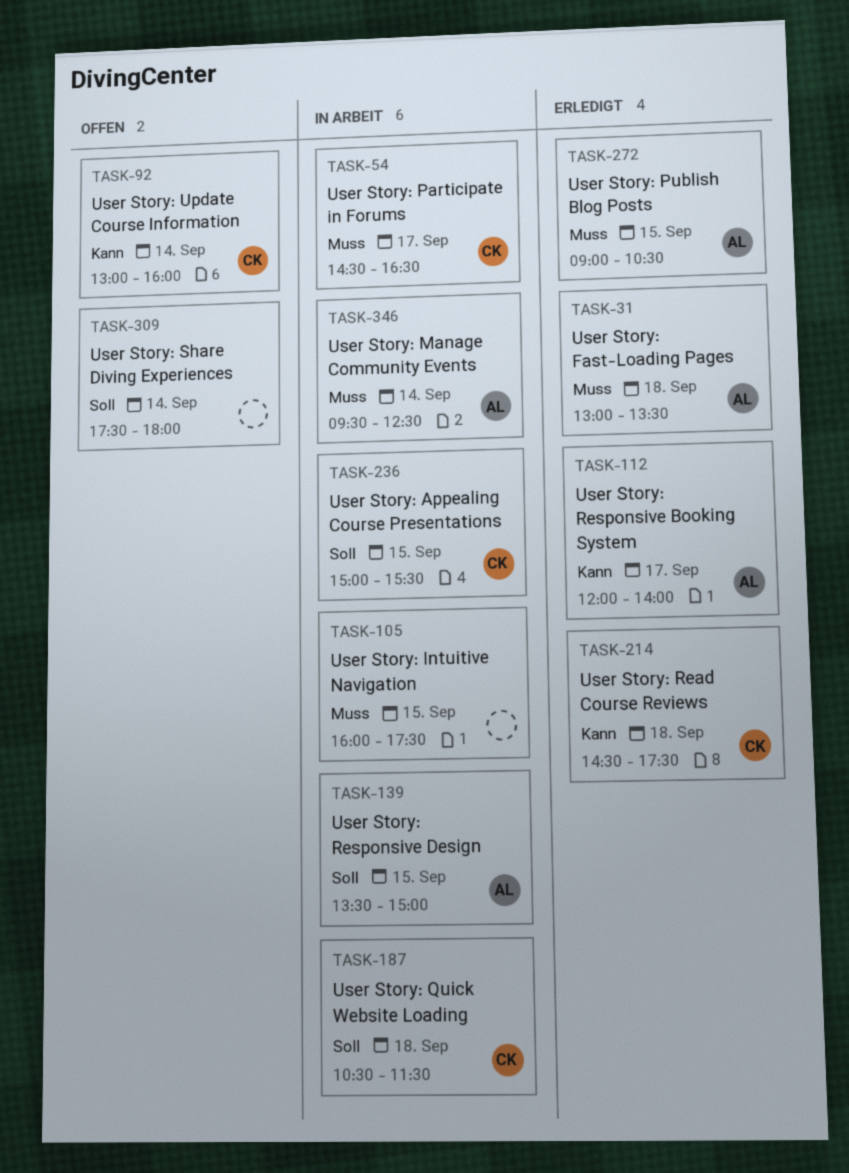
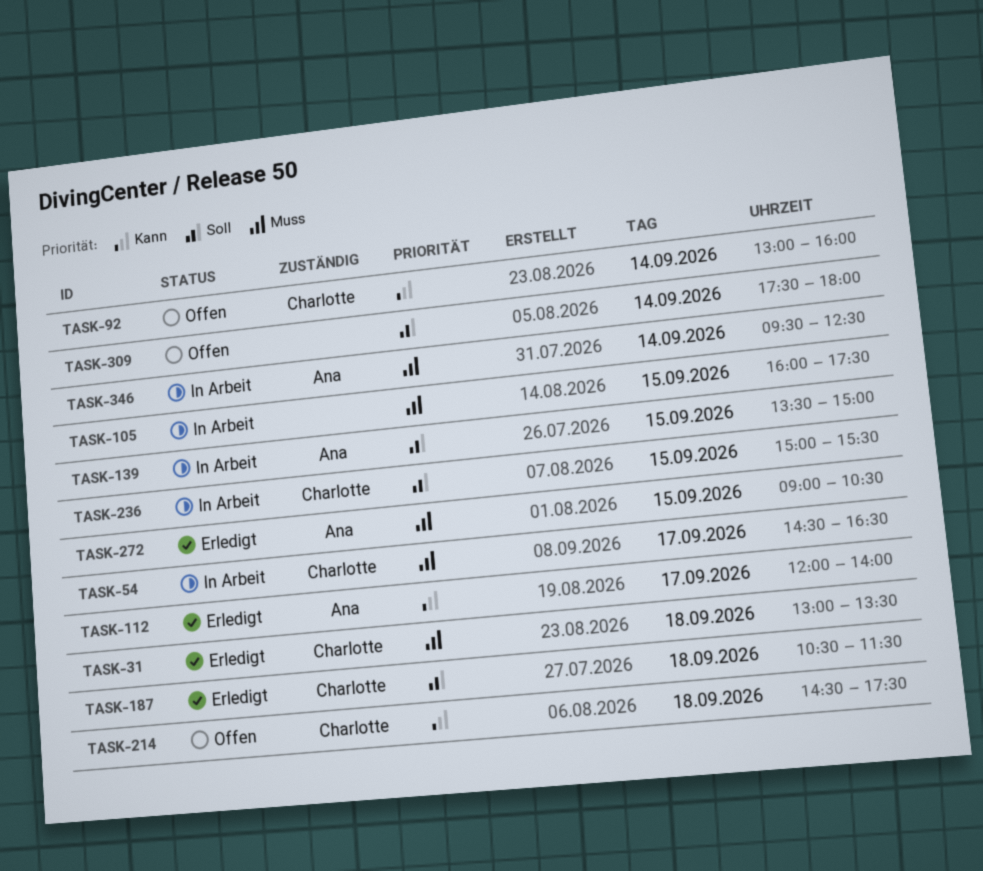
TASK-31, owner: Ana -> Charlotte
TASK-187, status: In Arbeit -> Erledigt
TASK-214, status: Erledigt -> Offen

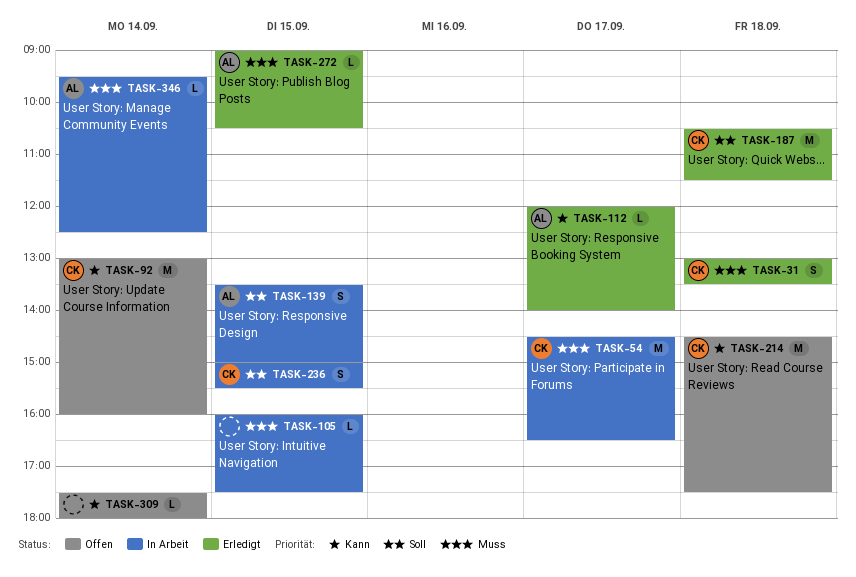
TASK-309, priority: Soll -> Kann

